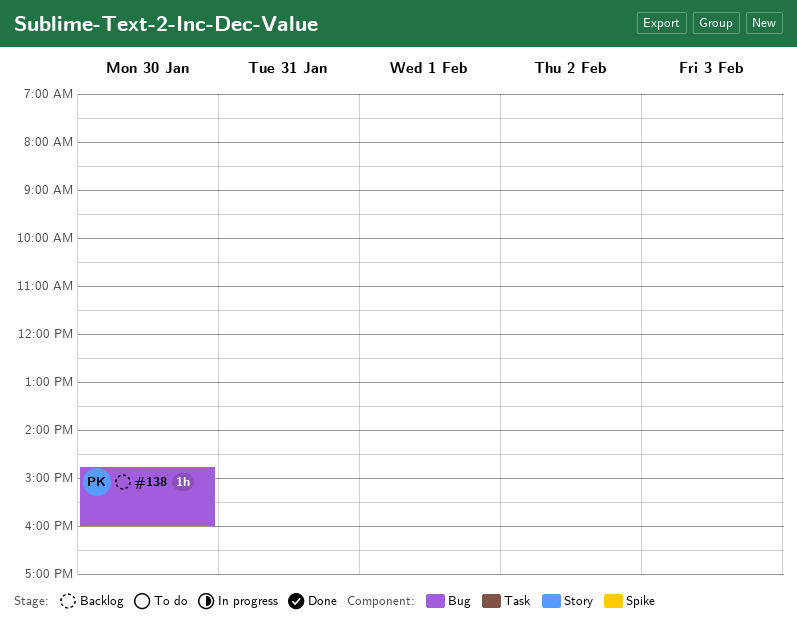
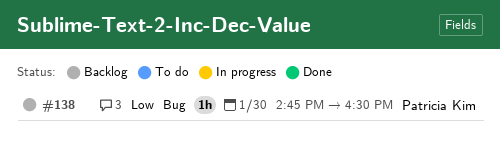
#138, ends: 16:00 -> 16:30

